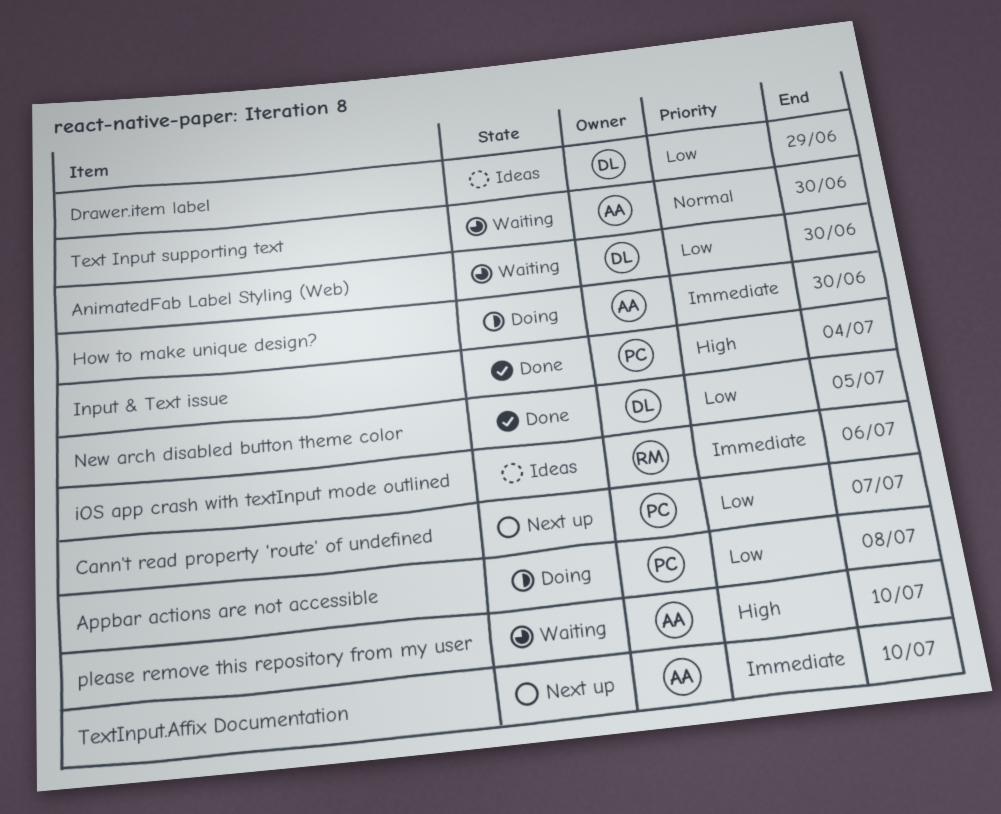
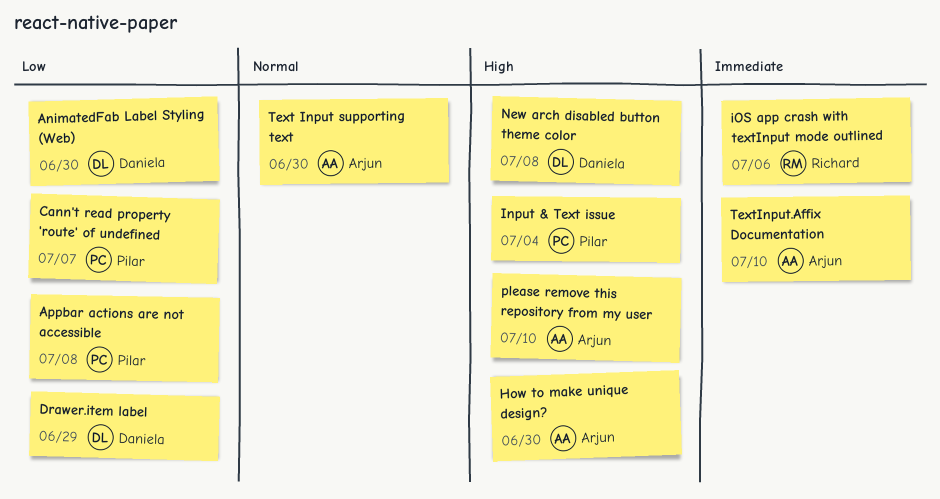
How to make unique design?, priority: Immediate -> High
New arch disabled button theme color, priority: Low -> High
New arch disabled button theme color, due: Jul 5 -> Jul 8

